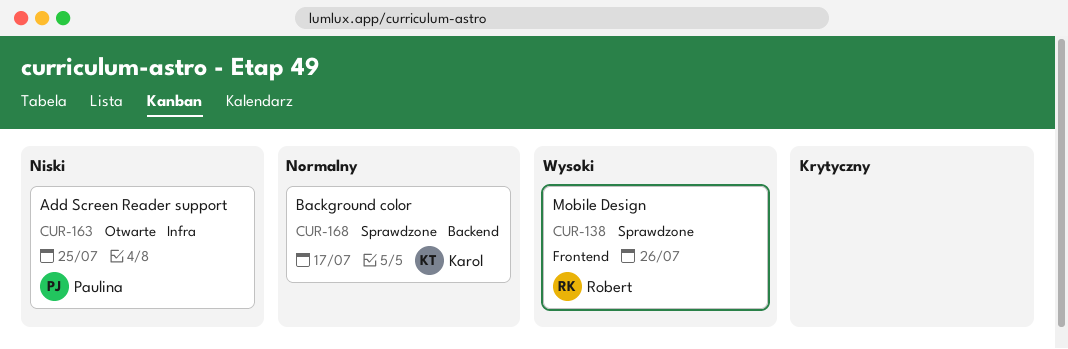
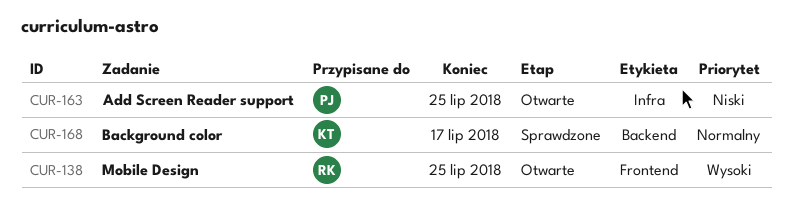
CUR-138, status: Sprawdzone -> Otwarte
CUR-138, due: Jul 26 -> Jul 25

